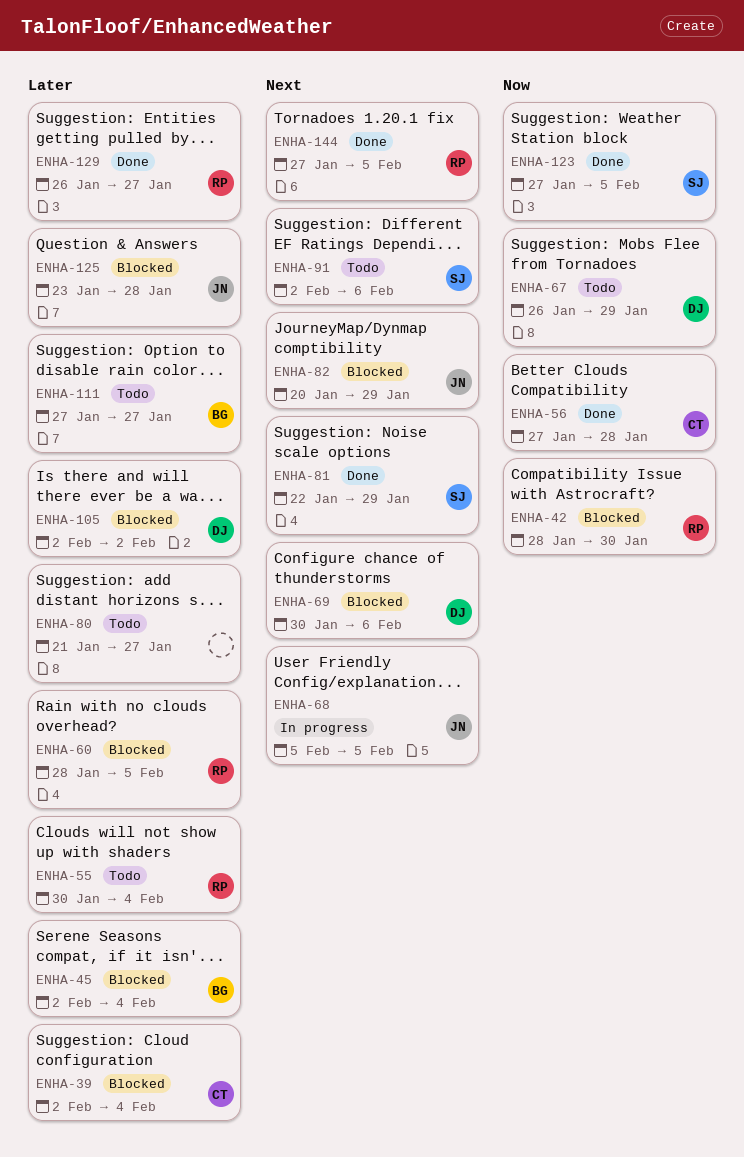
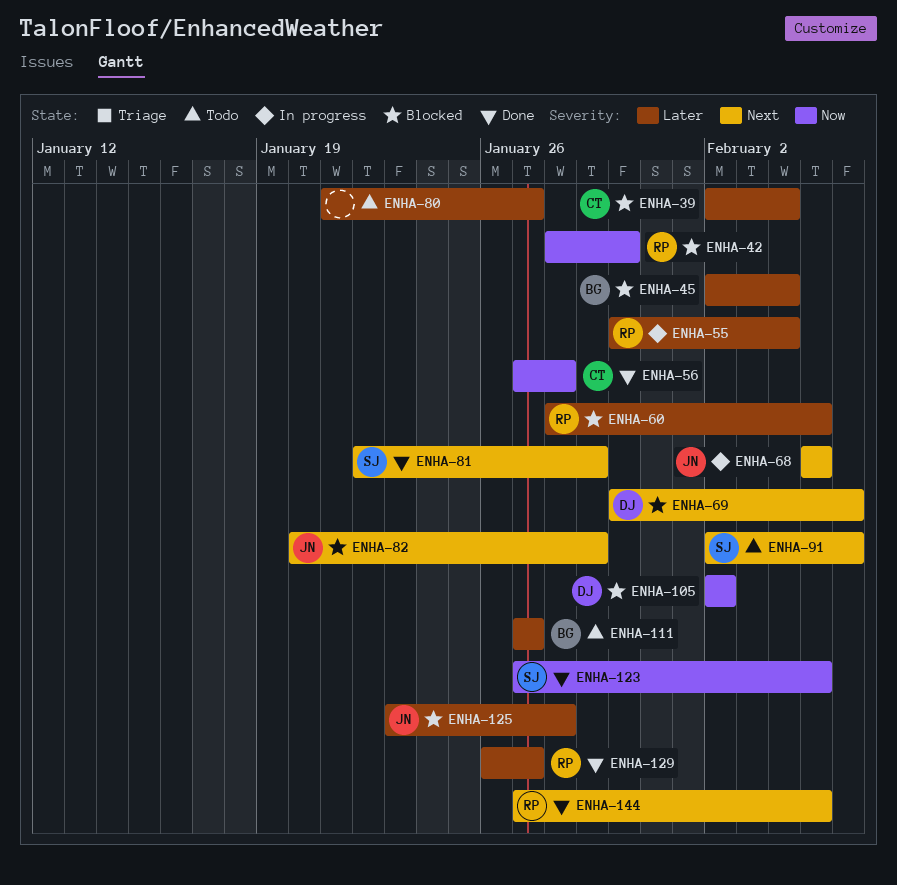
ENHA-55, status: Todo -> In progress
ENHA-67: present -> none
ENHA-105, priority: Later -> Now

